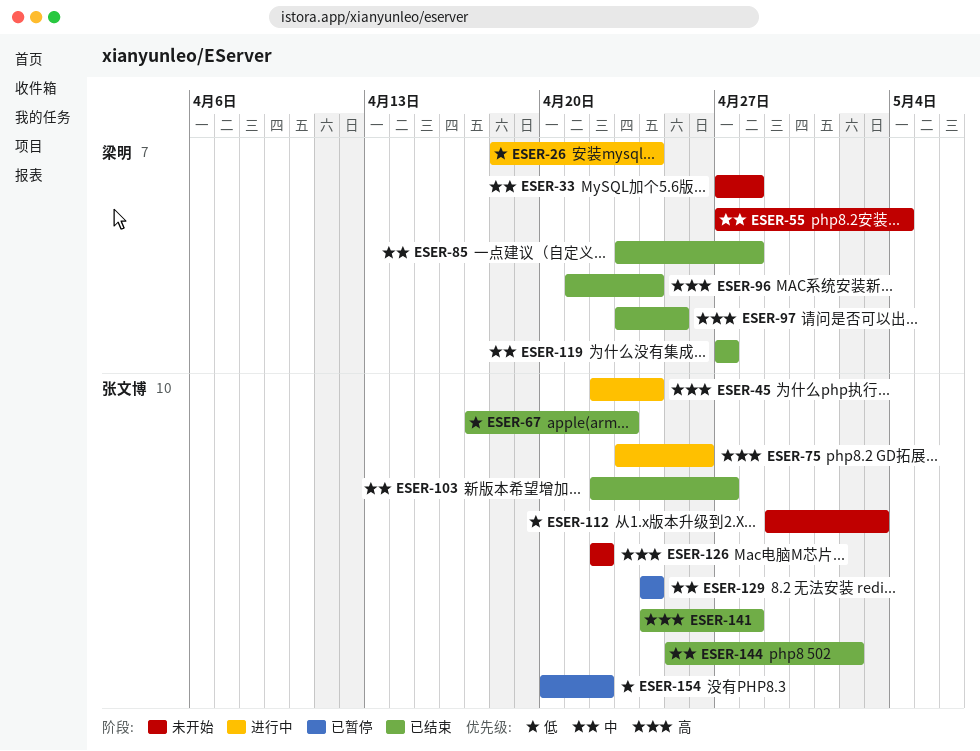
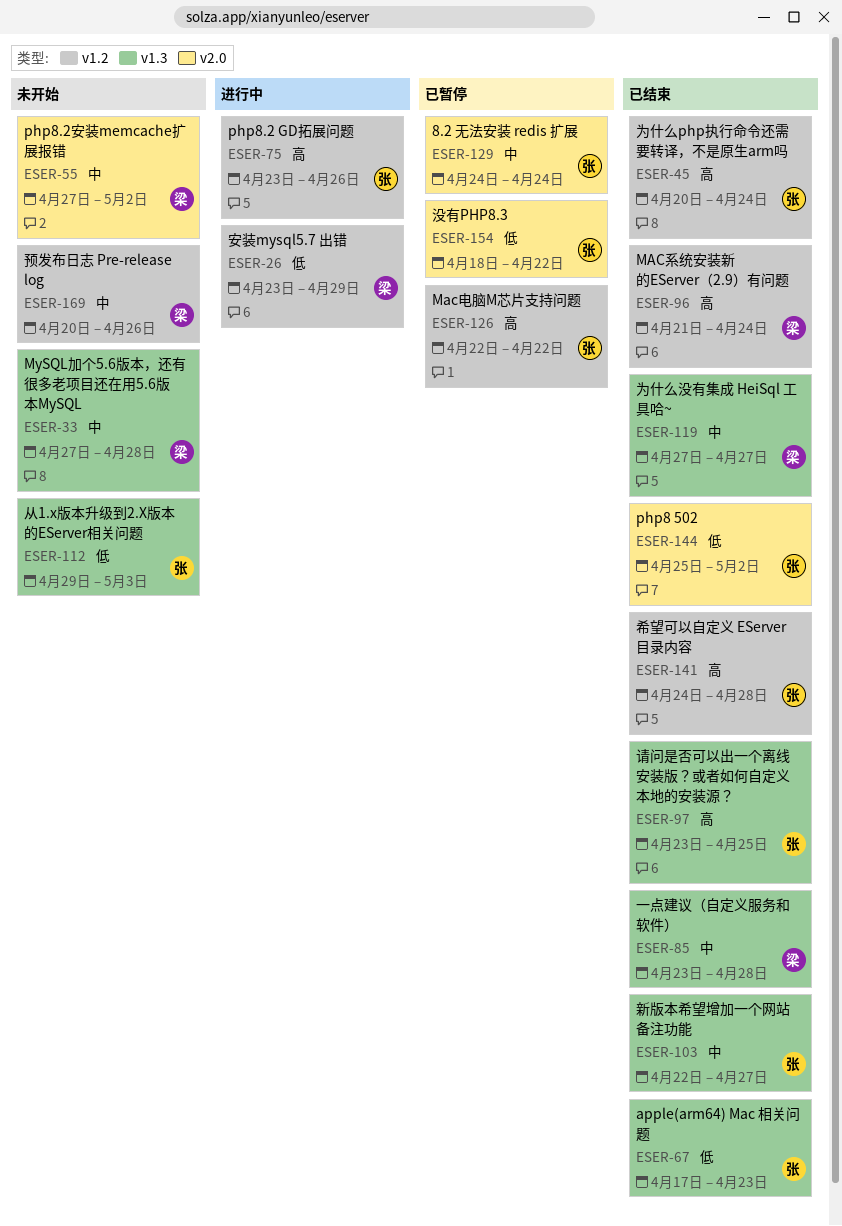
ESER-26, start: Apr 18 -> Apr 23
ESER-26, due: Apr 24 -> Apr 29
ESER-45, status: 进行中 -> 已结束
ESER-45, start: Apr 22 -> Apr 20
ESER-55, due: May 4 -> May 2
ESER-97, owner: 梁明 -> 张文博
ESER-126, status: 未开始 -> 已暂停
ESER-144, priority: 中 -> 低
ESER-154, start: Apr 20 -> Apr 18
ESER-169: none -> present

